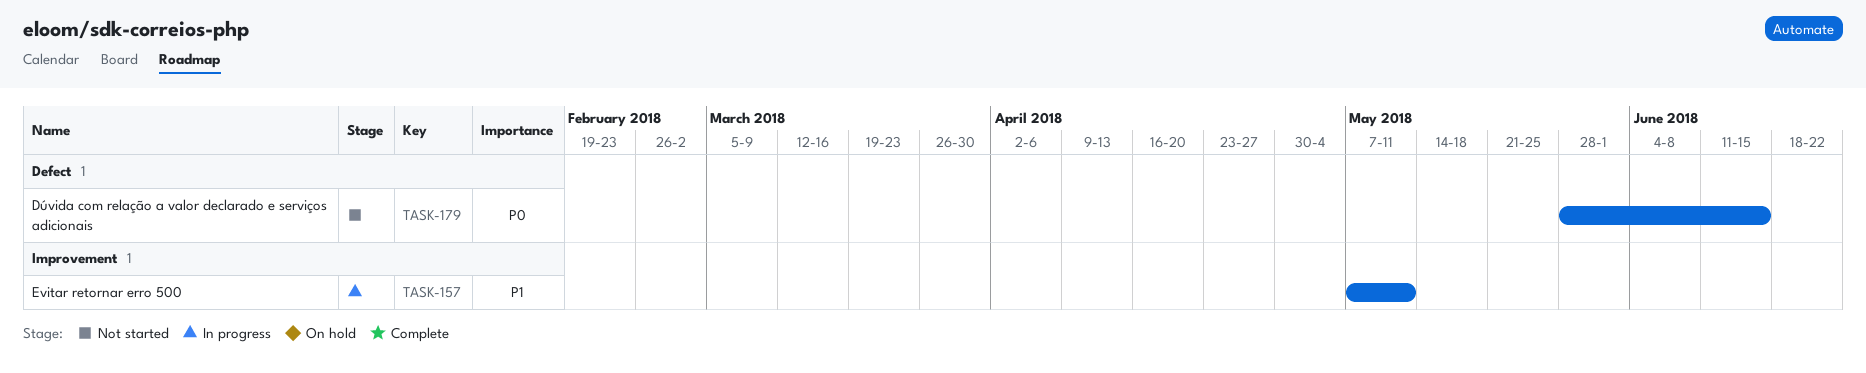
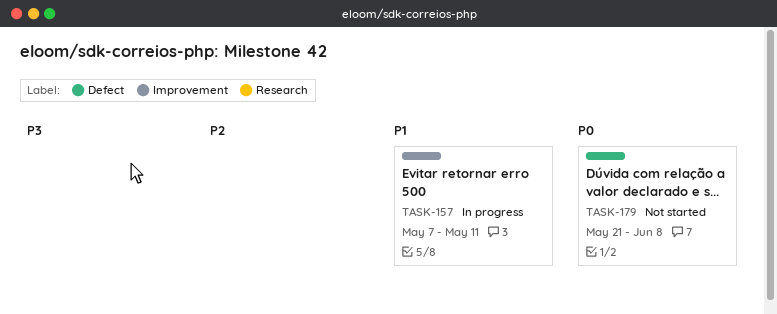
TASK-179, start: May 28 -> May 21
TASK-179, due: Jun 15 -> Jun 8

